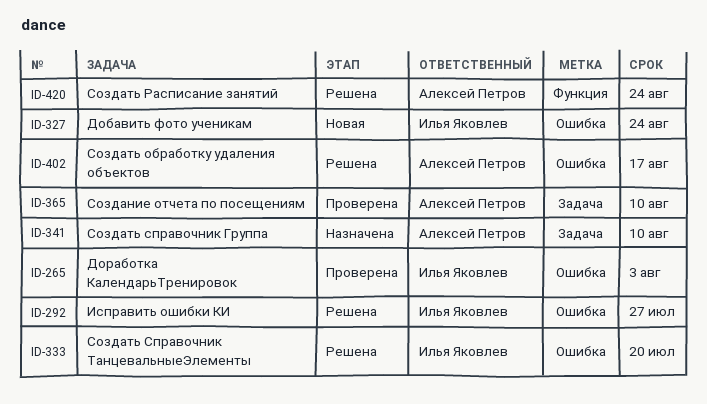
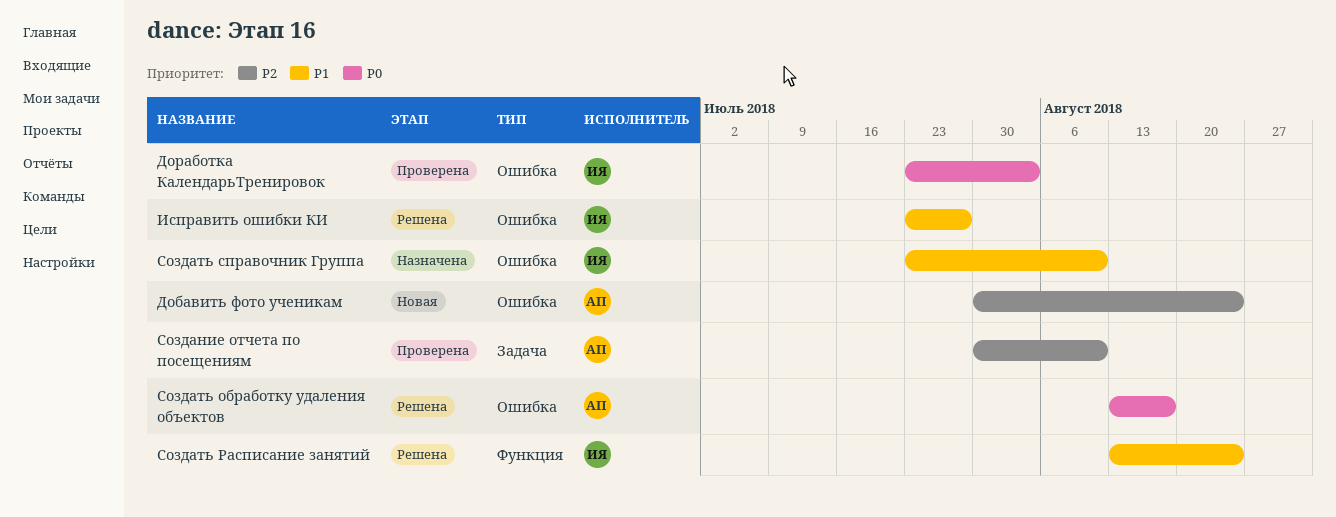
Добавить фото ученикам, owner: Илья Яковлев -> Алексей Петров
Создать Расписание занятий, owner: Алексей Петров -> Илья Яковлев
Создать справочник Группа, owner: Алексей Петров -> Илья Яковлев
Создать справочник Группа, label: Задача -> Ошибка
Создать Справочник ТанцевальныеЭлементы: present -> none

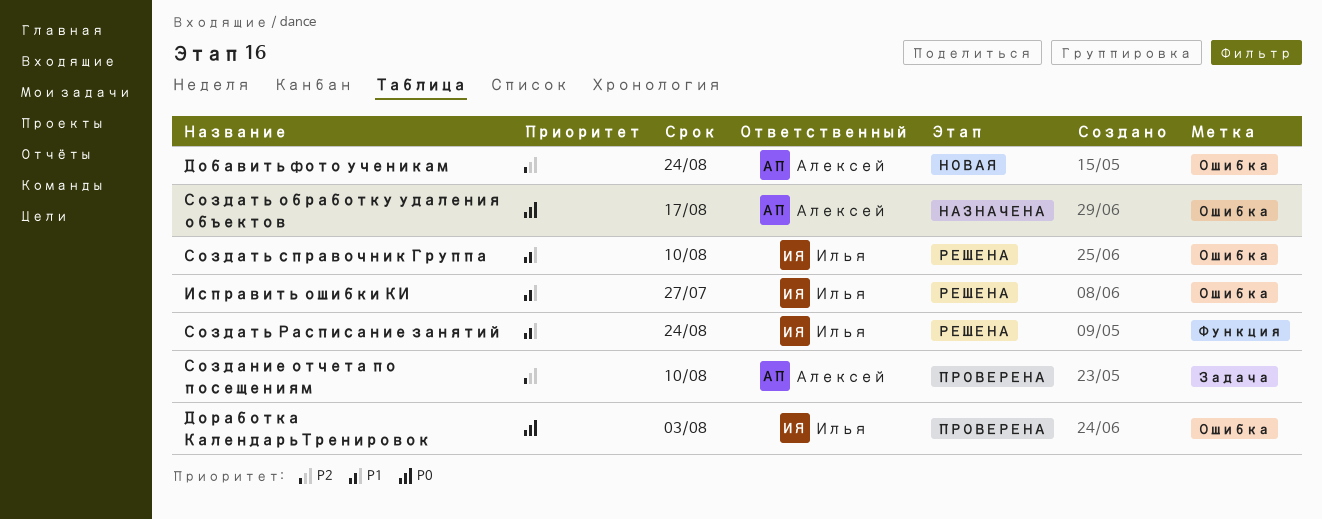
Создать обработку удаления объектов, status: Решена -> Назначена
Создать справочник Группа, status: Назначена -> Решена

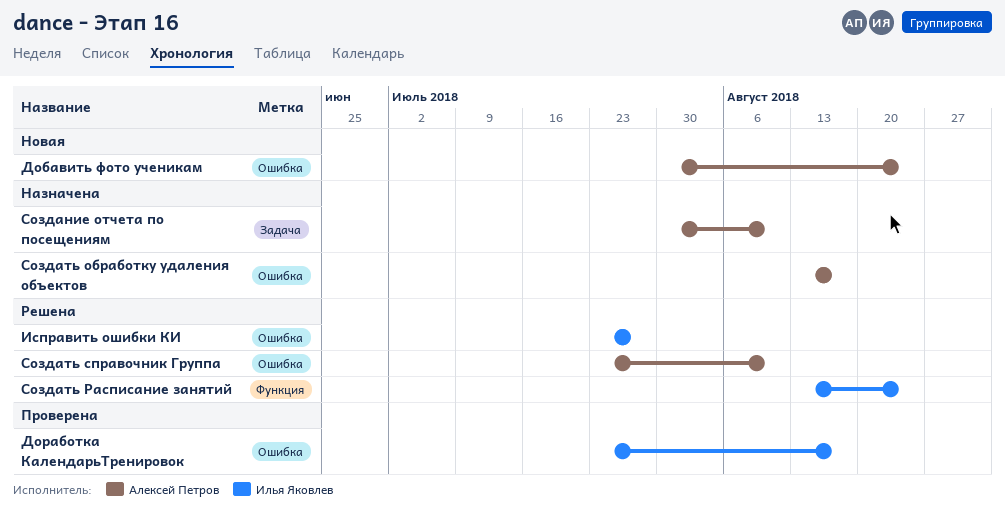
Доработка КалендарьТренировок, due: Aug 3 -> Aug 17
Создание отчета по посещениям, status: Проверена -> Назначена
Создать справочник Группа, owner: Илья Яковлев -> Алексей Петров

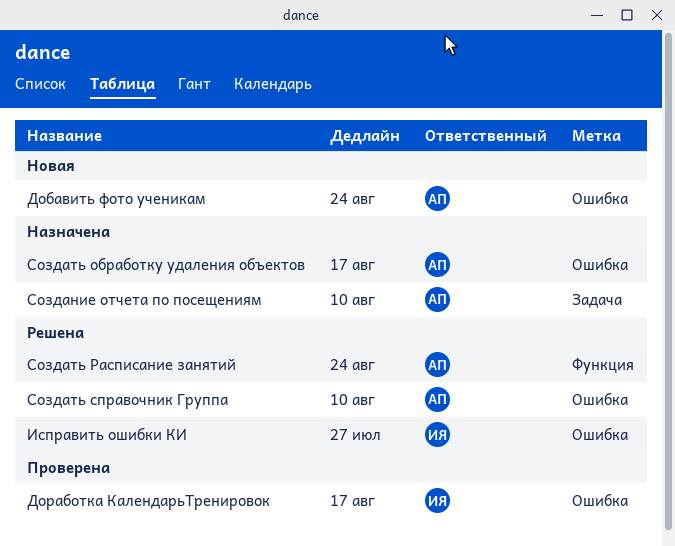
Создать Расписание занятий, owner: Илья Яковлев -> Алексей Петров

